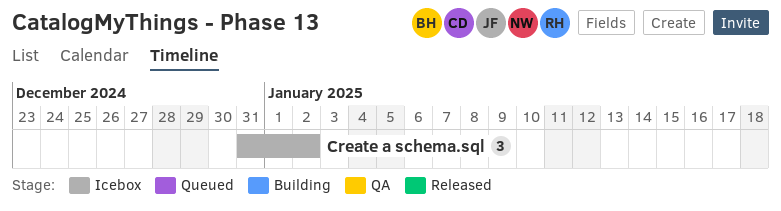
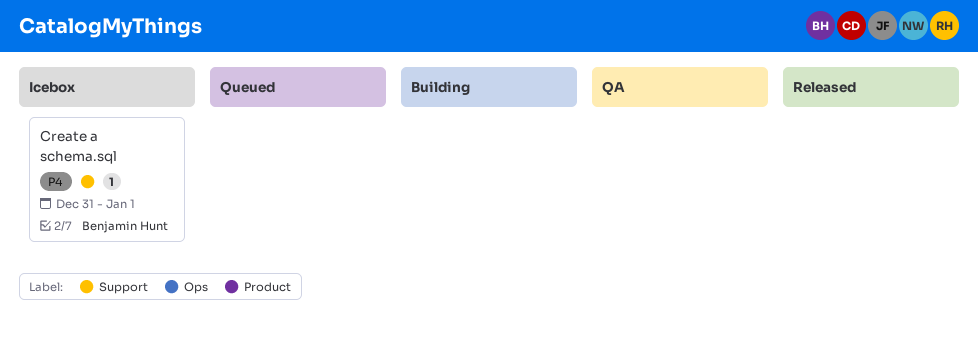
Create a schema.sql, estimate: 3 -> 1
Create a schema.sql, due: Jan 2 -> Jan 1

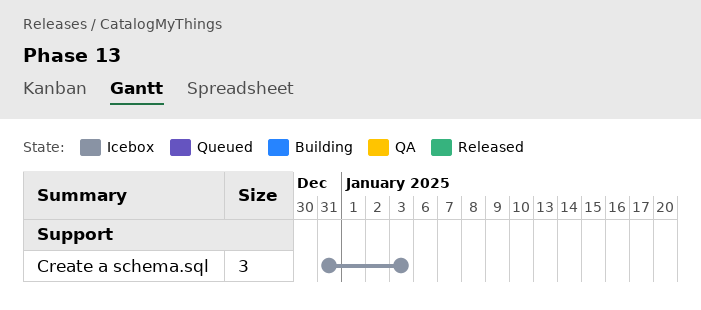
Create a schema.sql, estimate: 1 -> 3
Create a schema.sql, due: Jan 1 -> Jan 3

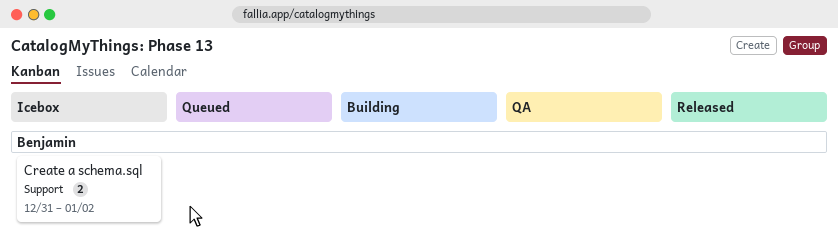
Create a schema.sql, estimate: 3 -> 2
Create a schema.sql, due: Jan 3 -> Jan 2

